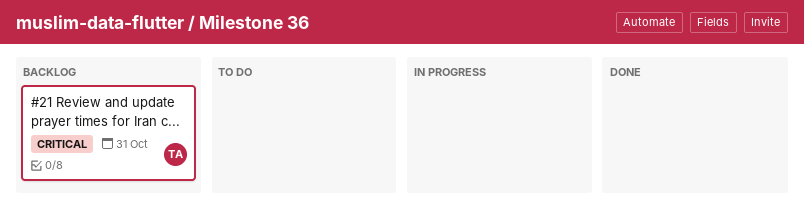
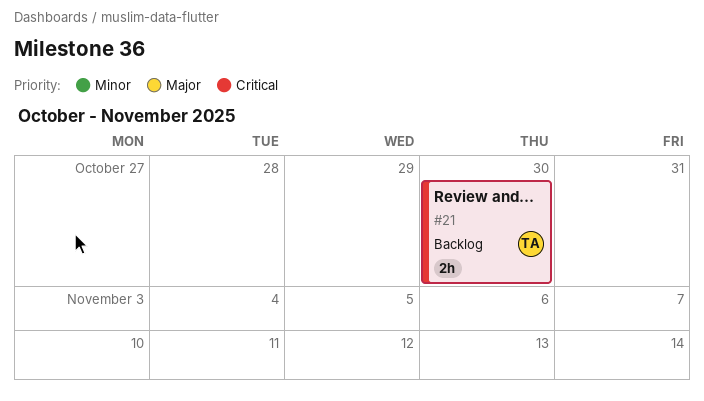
#21, due: Oct 31 -> Oct 30

